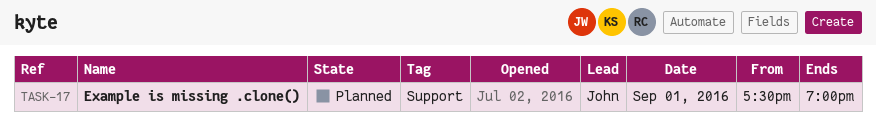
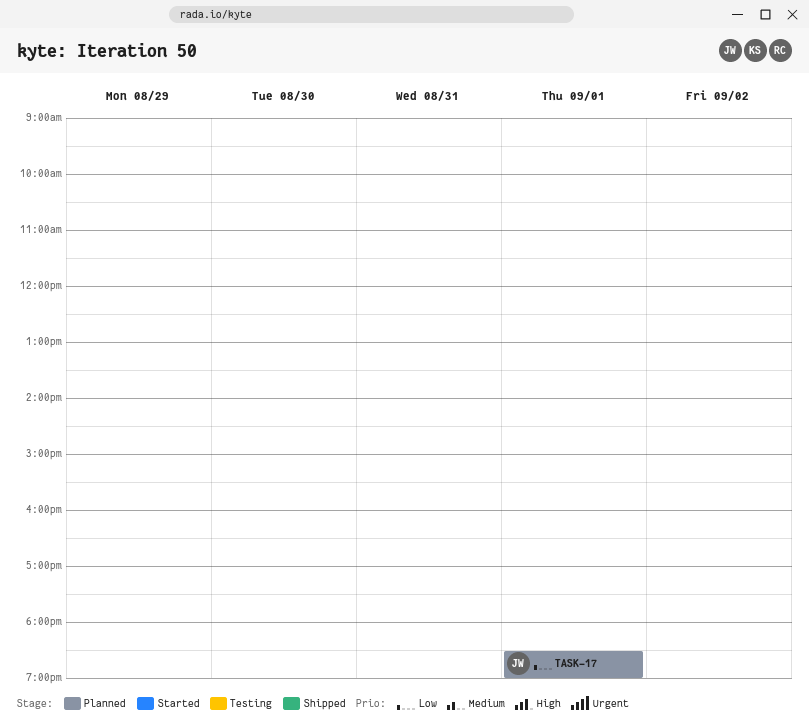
TASK-17, begins: 17:30 -> 18:30

